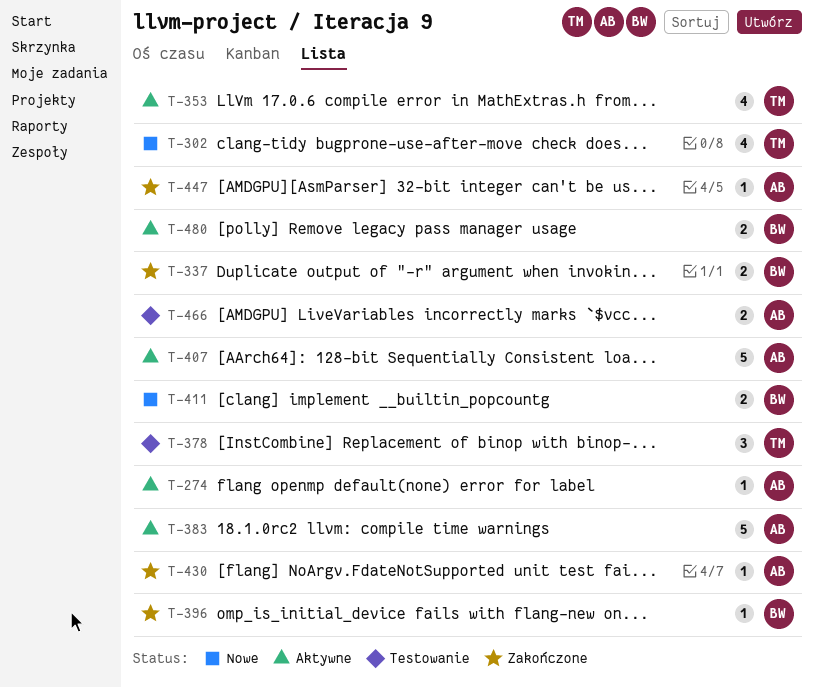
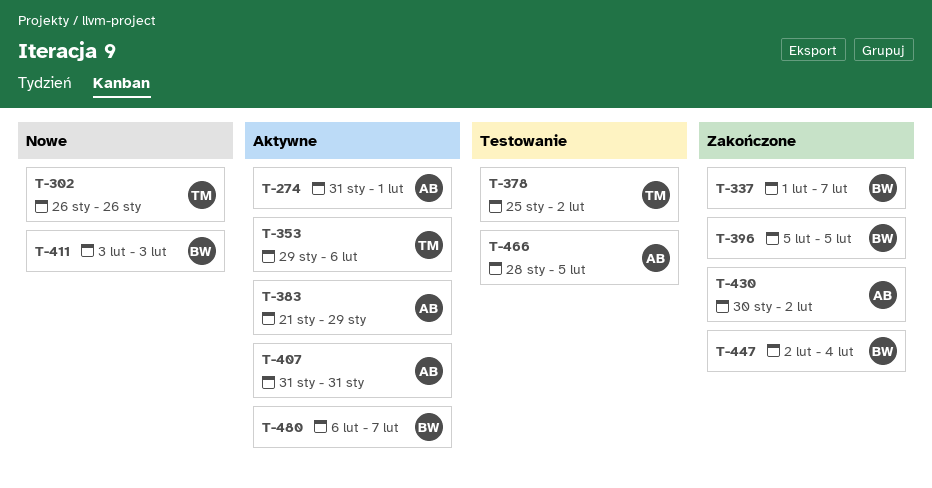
T-447, owner: AB -> BW

